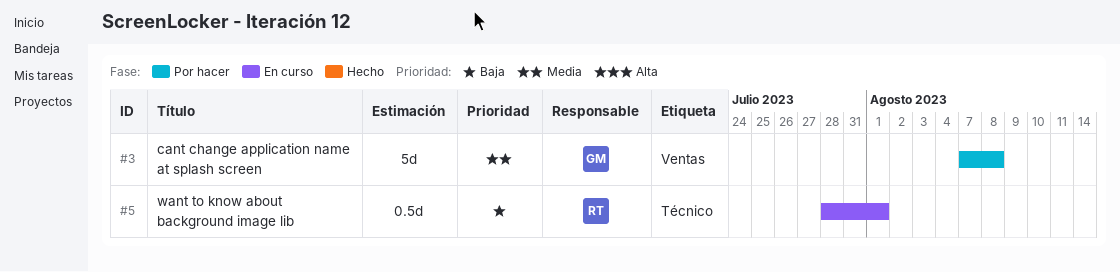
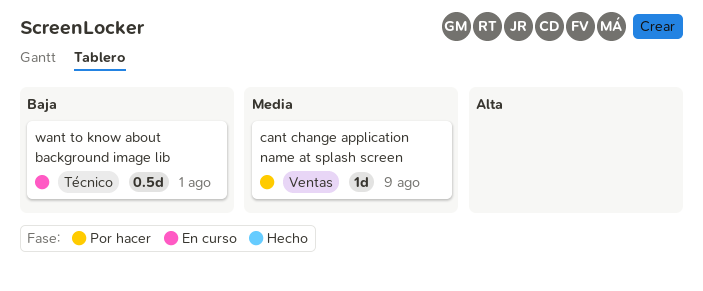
cant change application name at splash screen, estimate: 5d -> 1d
cant change application name at splash screen, due: Aug 8 -> Aug 9

